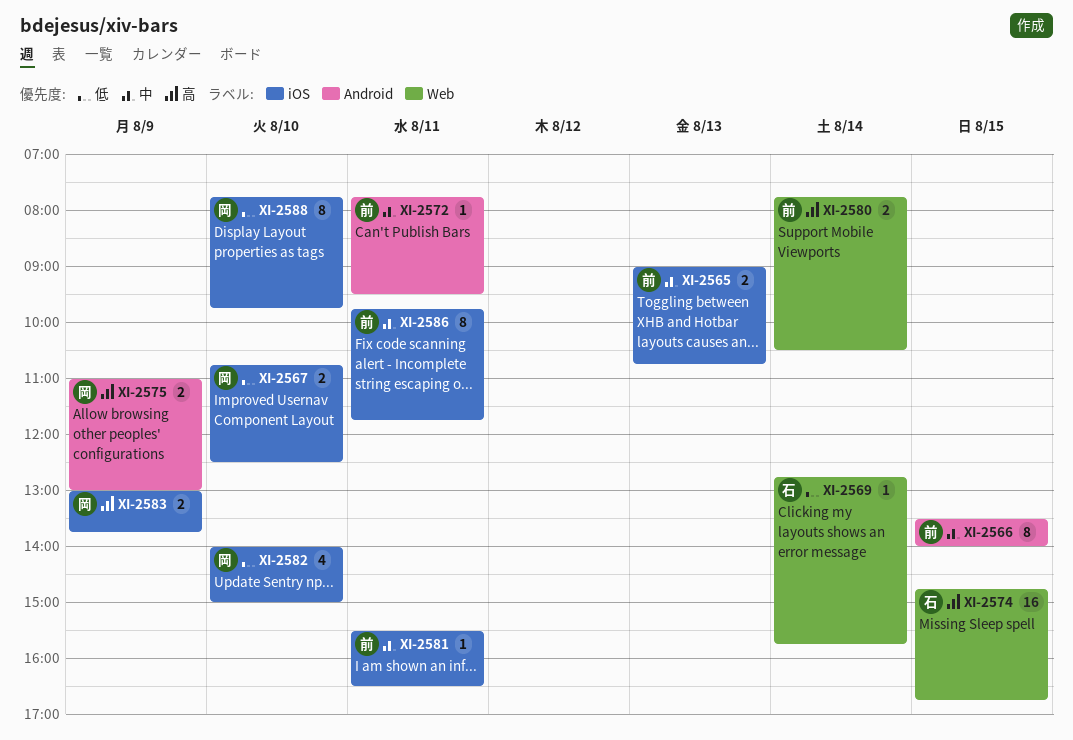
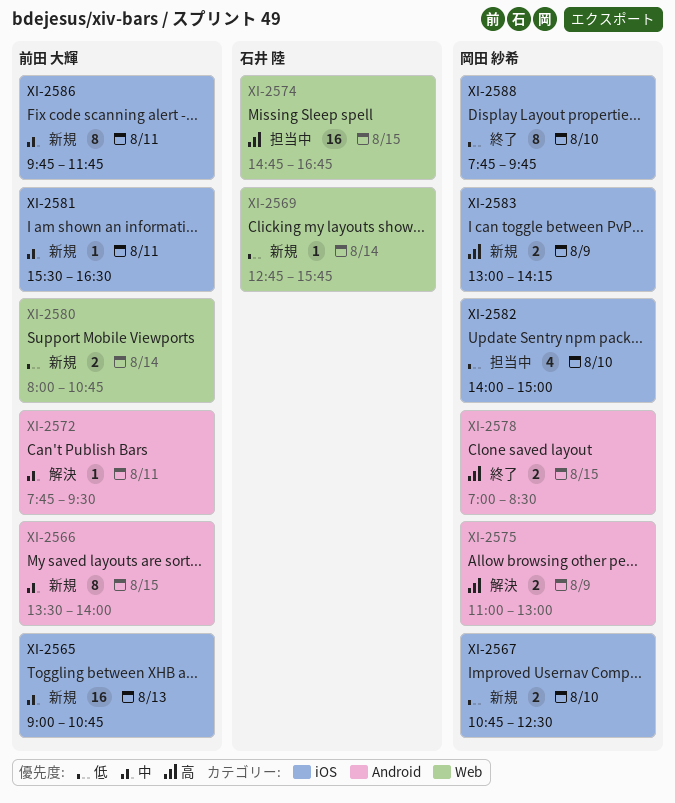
XI-2565, estimate: 2 -> 16
XI-2578: none -> present
XI-2580, priority: 高 -> 低
XI-2580, begins: 07:45 -> 08:00
XI-2580, ends: 10:30 -> 10:45
XI-2583, ends: 13:45 -> 14:15

